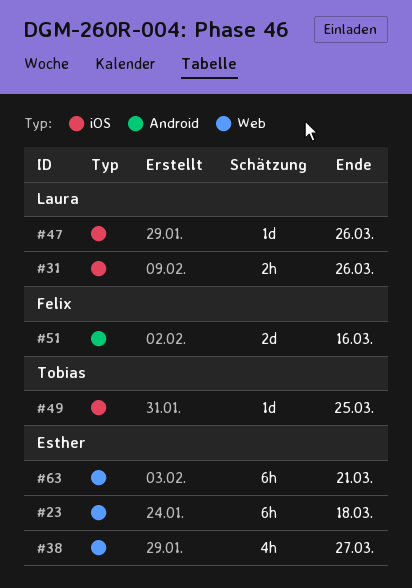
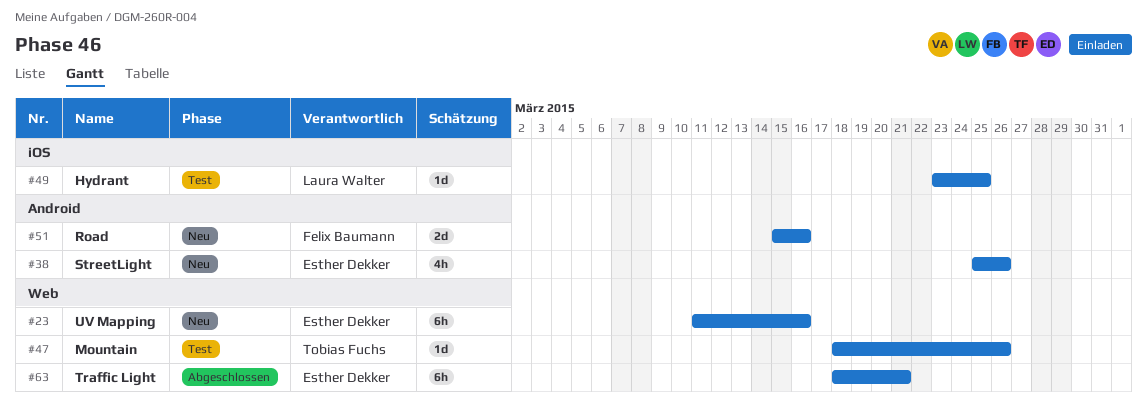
#23, due: Mar 18 -> Mar 16
#31: present -> none
#38, label: Web -> Android
#38, due: Mar 27 -> Mar 26
#47, owner: Laura Walter -> Tobias Fuchs
#47, label: iOS -> Web
#49, owner: Tobias Fuchs -> Laura Walter

